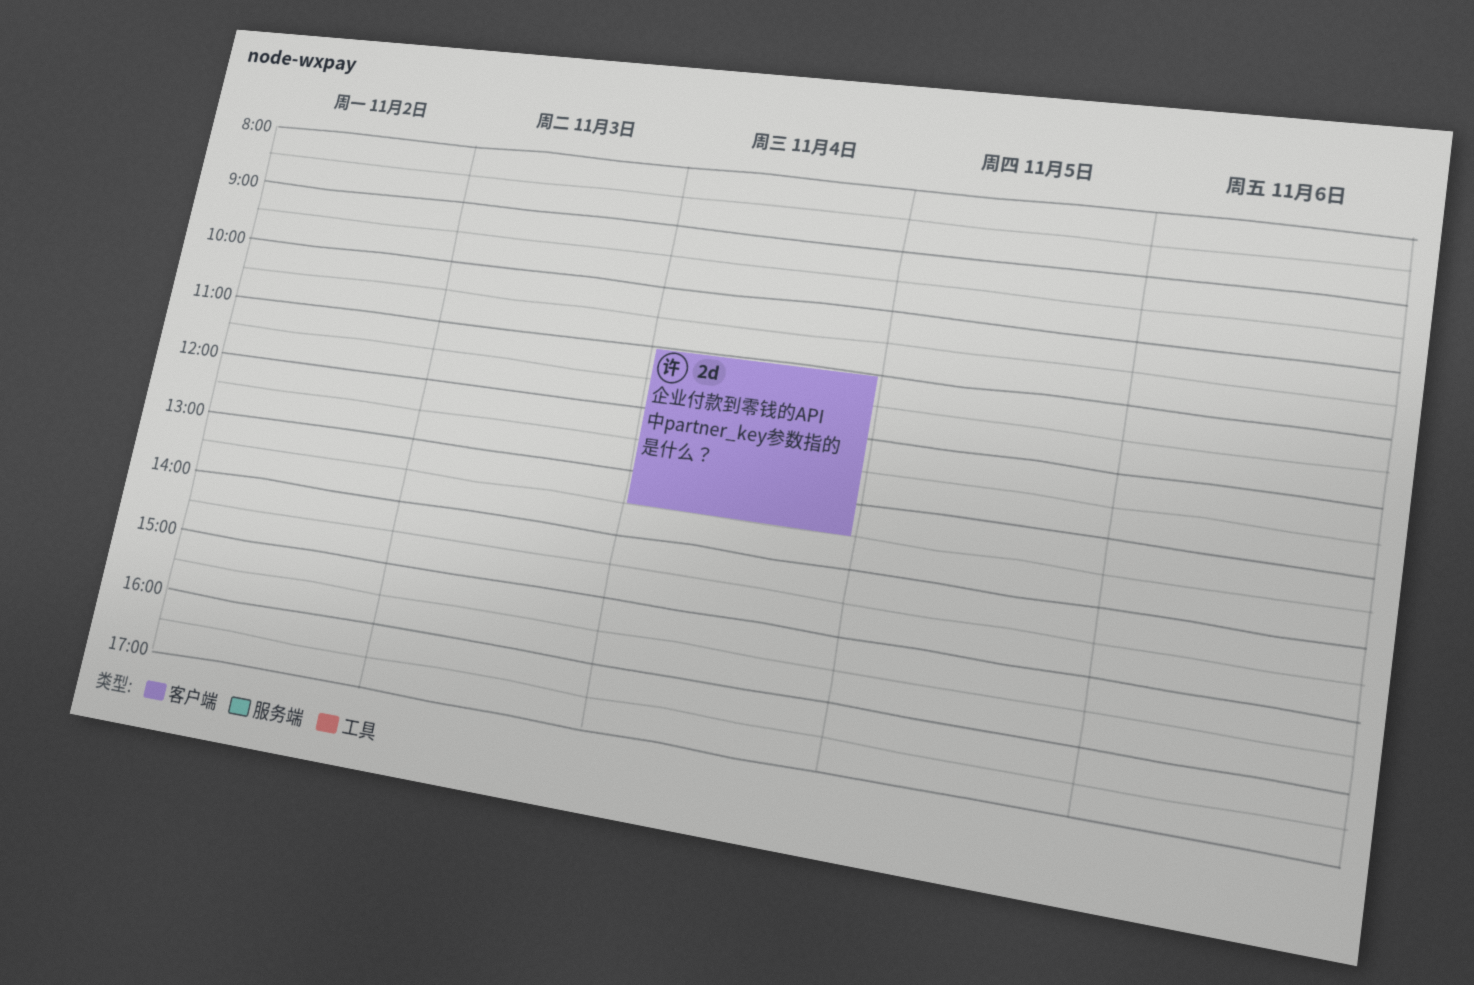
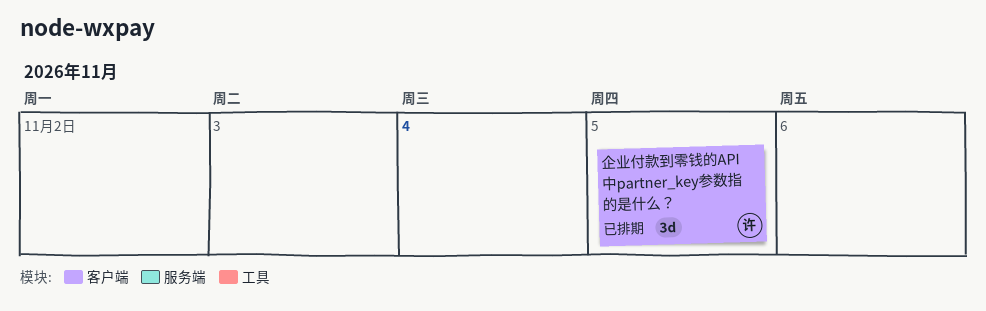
企业付款到零钱的API中partner_key参数指的是什么？, estimate: 2d -> 3d
企业付款到零钱的API中partner_key参数指的是什么？, day: Nov 4 -> Nov 5

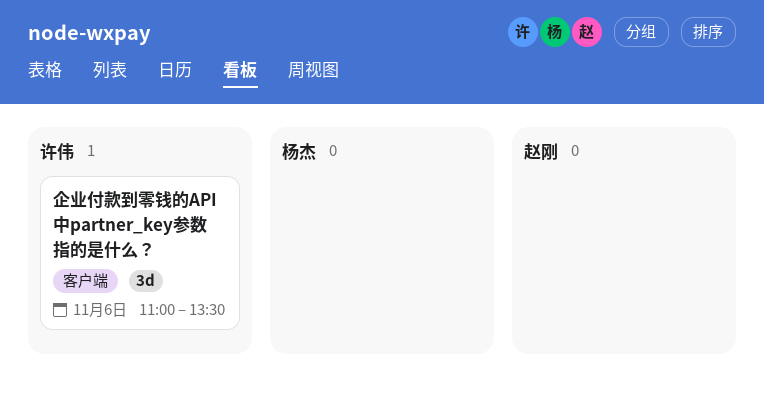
企业付款到零钱的API中partner_key参数指的是什么？, day: Nov 5 -> Nov 6

